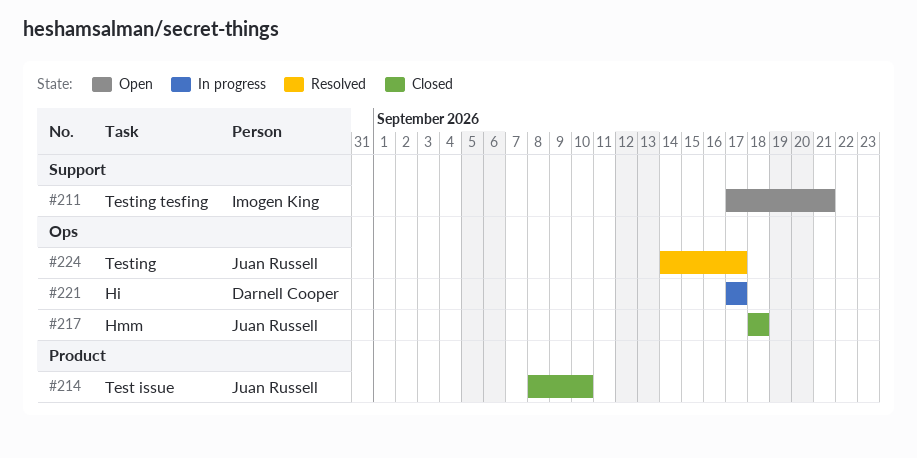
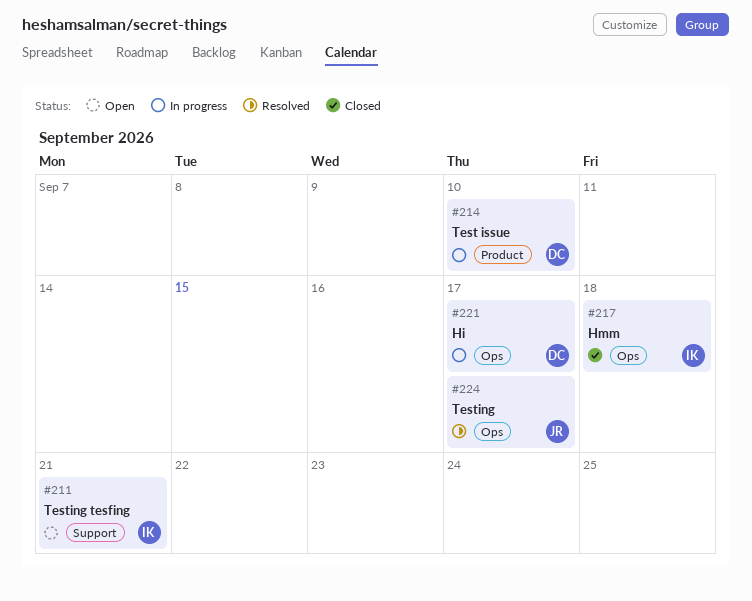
#214, status: Closed -> In progress
#214, owner: Juan Russell -> Darnell Cooper
#217, owner: Juan Russell -> Imogen King

